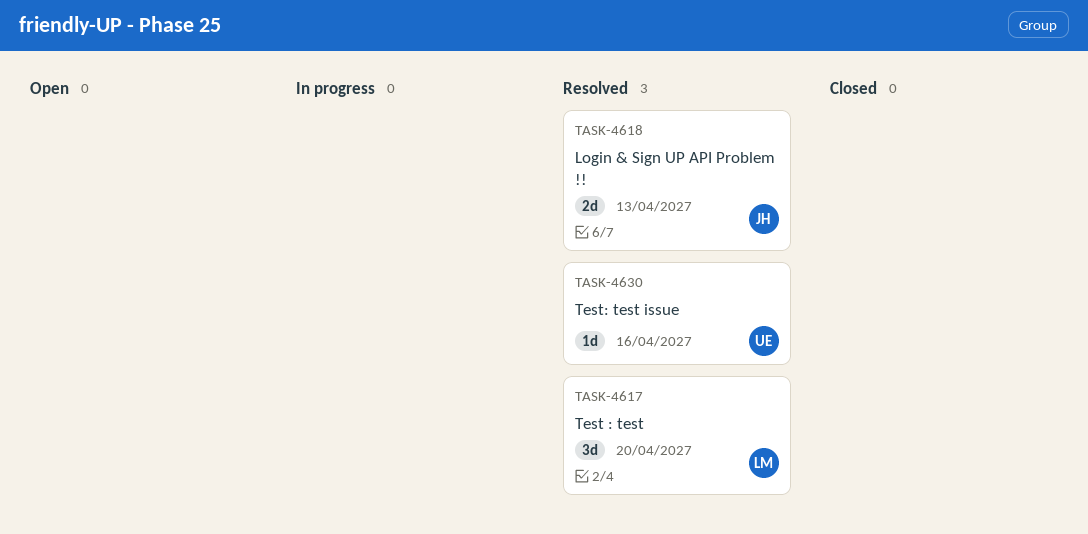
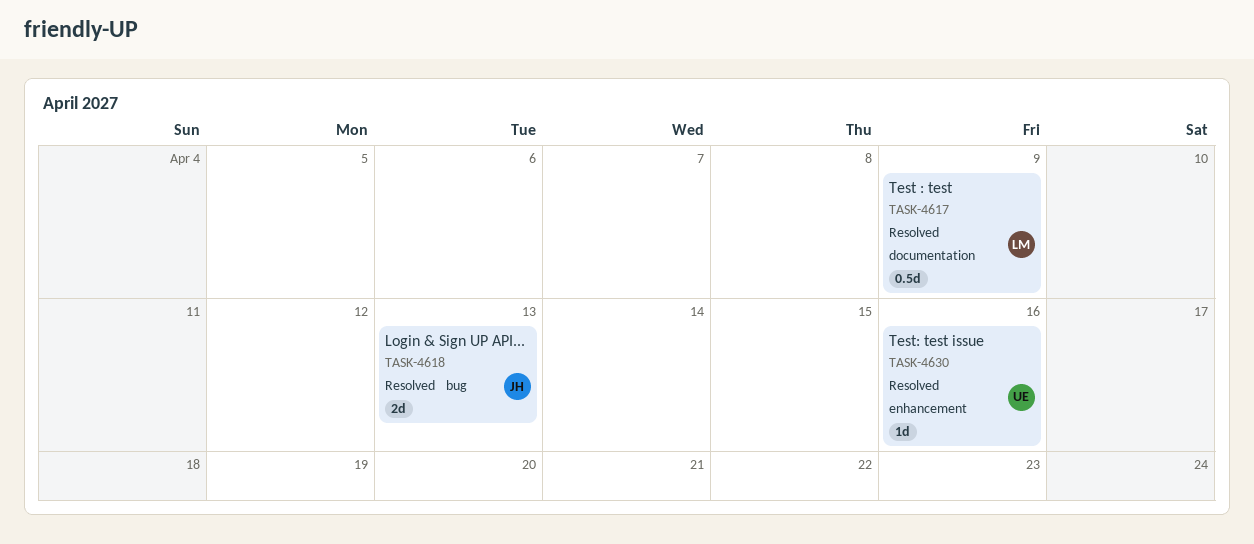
TASK-4617, estimate: 3d -> 0.5d
TASK-4617, due: Apr 20 -> Apr 9

